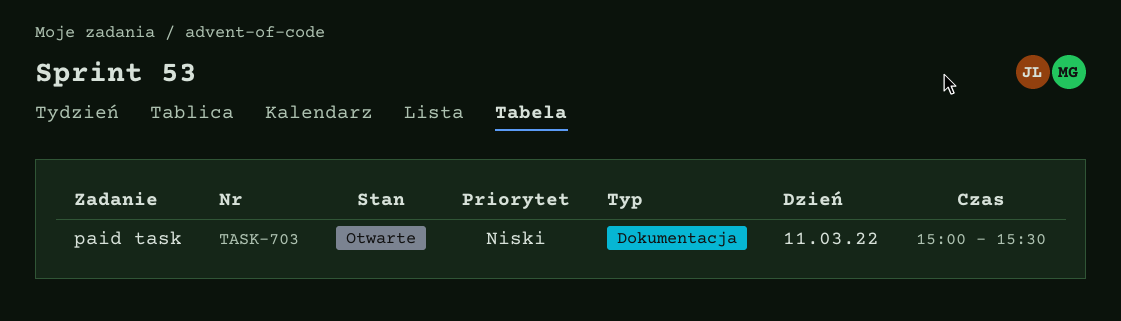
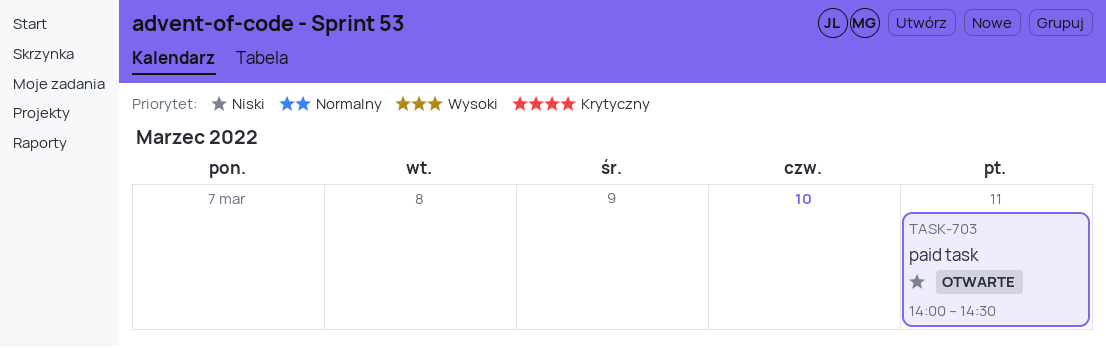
TASK-703, begins: 15:00 -> 14:00
TASK-703, ends: 15:30 -> 14:30

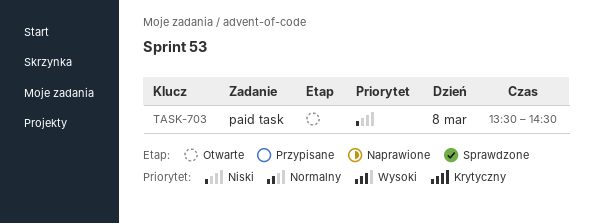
TASK-703, day: Mar 11 -> Mar 8
TASK-703, begins: 14:00 -> 13:30

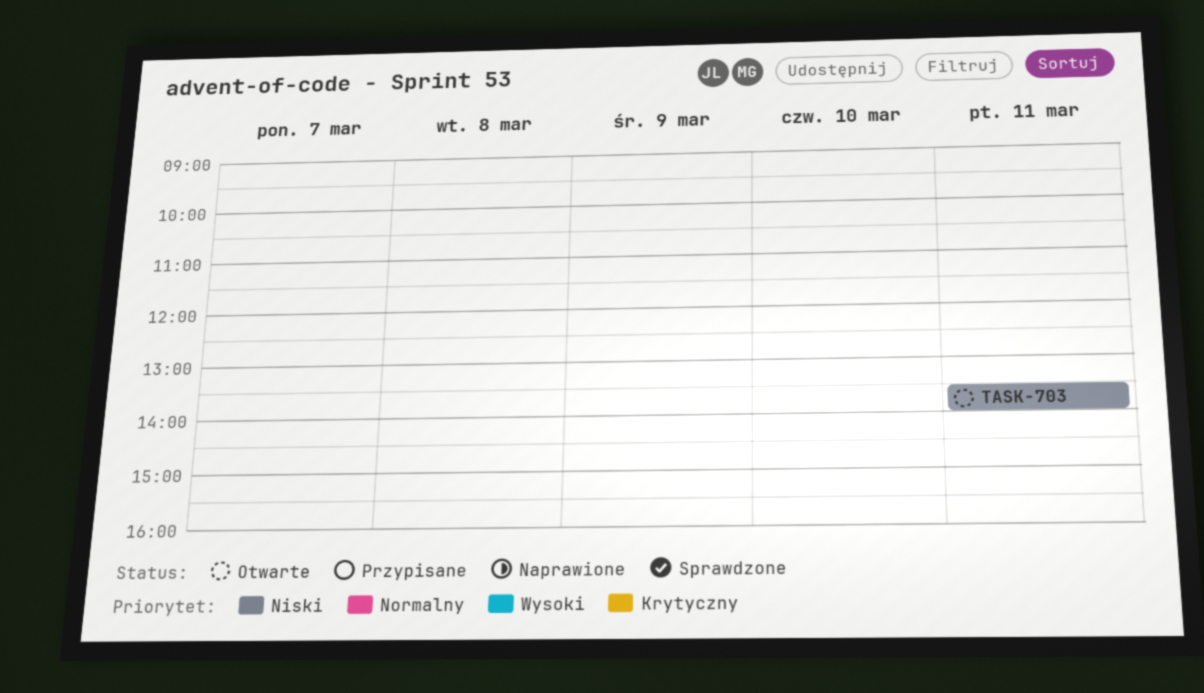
TASK-703, day: Mar 8 -> Mar 11
TASK-703, ends: 14:30 -> 14:00

